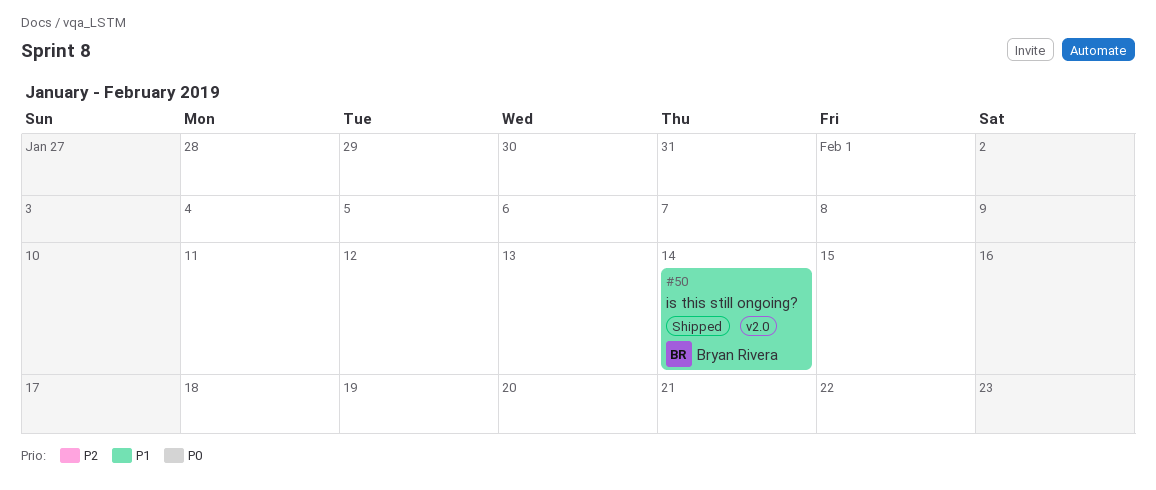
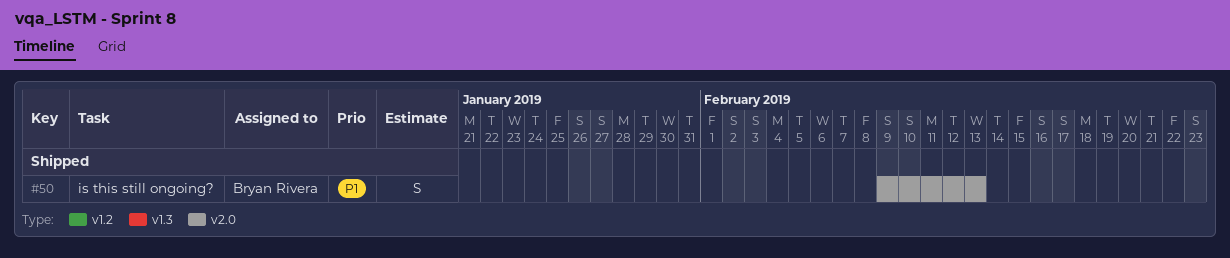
#50, due: Feb 14 -> Feb 13

